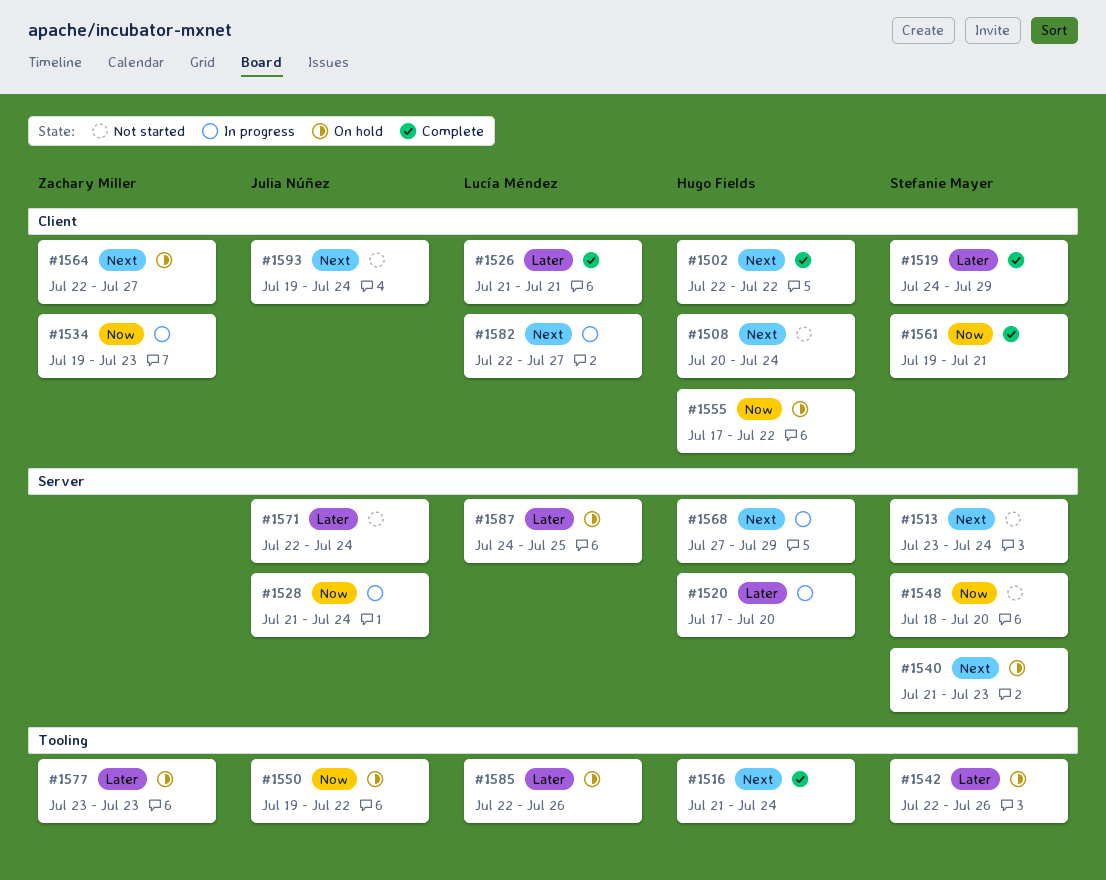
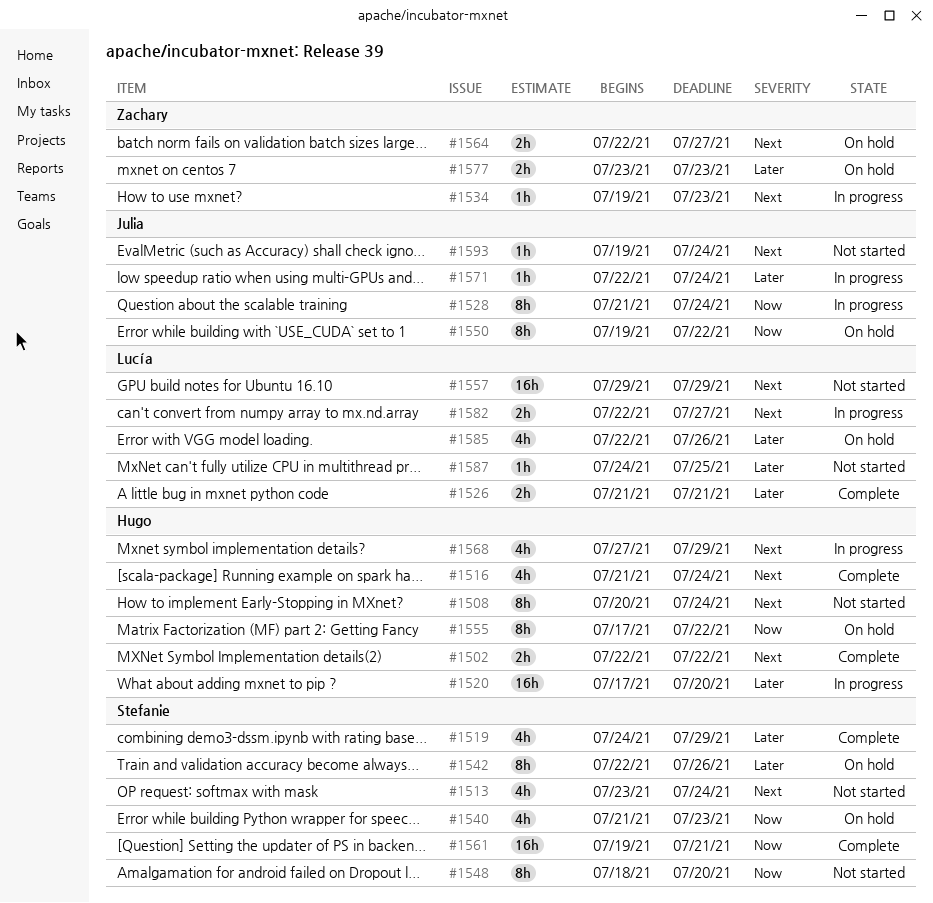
#1534, priority: Now -> Next
#1540, priority: Next -> Now
#1557: none -> present
#1571, status: Not started -> In progress
#1587, status: On hold -> Not started

